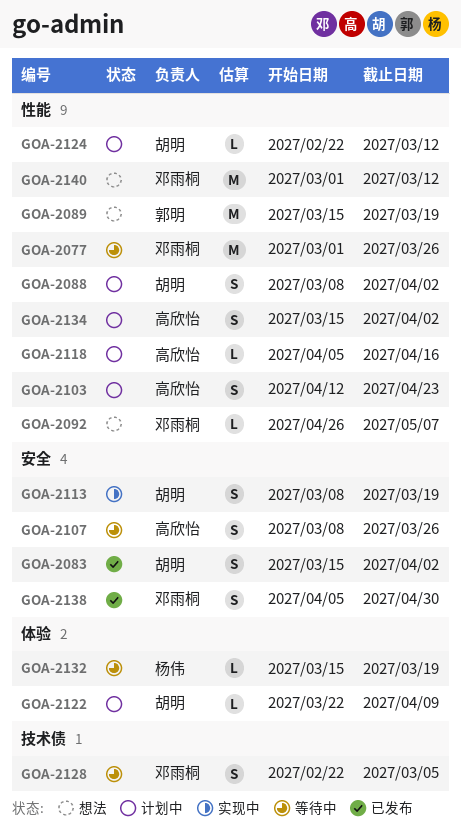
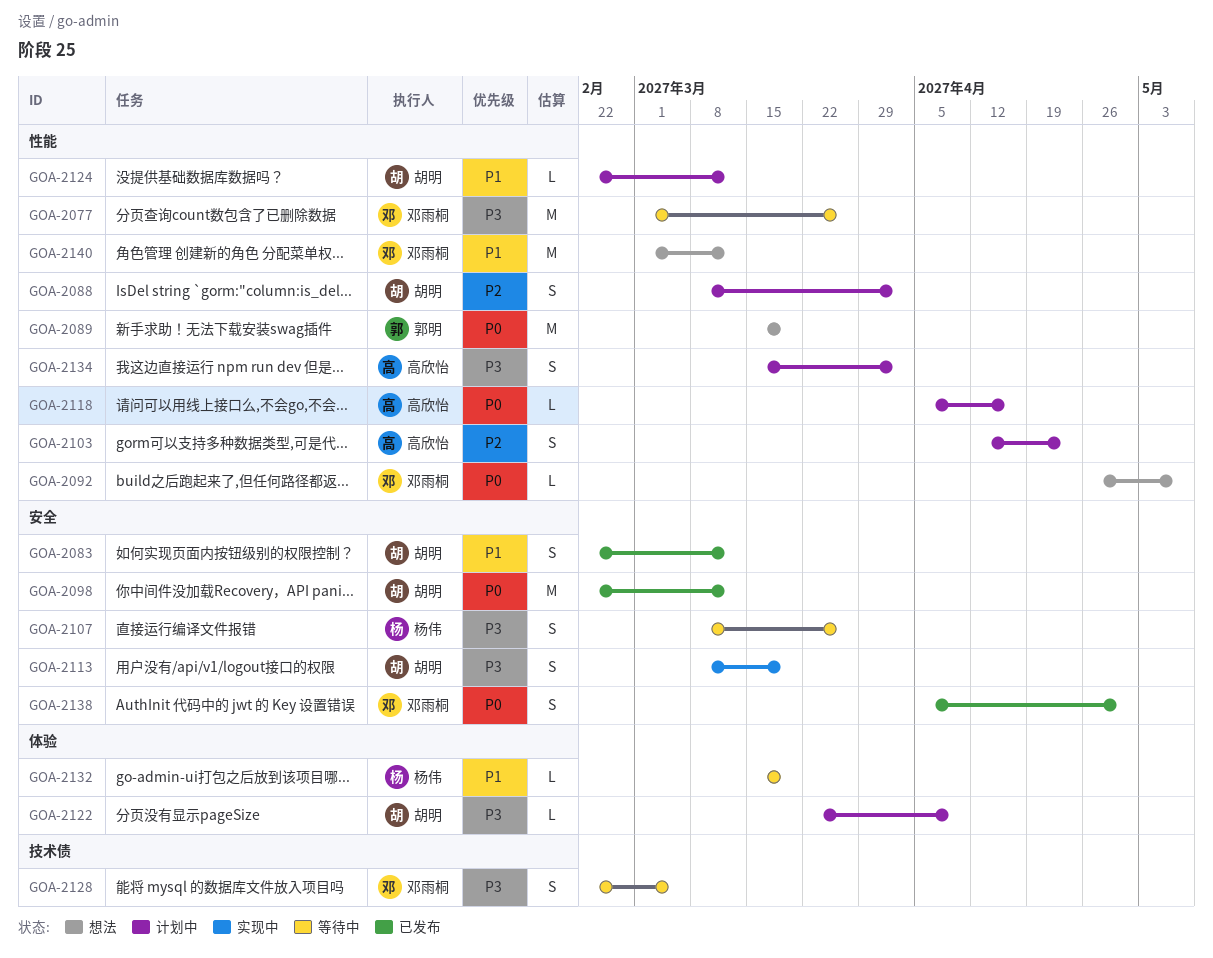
GOA-2083, start: Mar 15 -> Feb 22
GOA-2083, due: Apr 2 -> Mar 12
GOA-2098: none -> present
GOA-2107, owner: 高欣怡 -> 杨伟

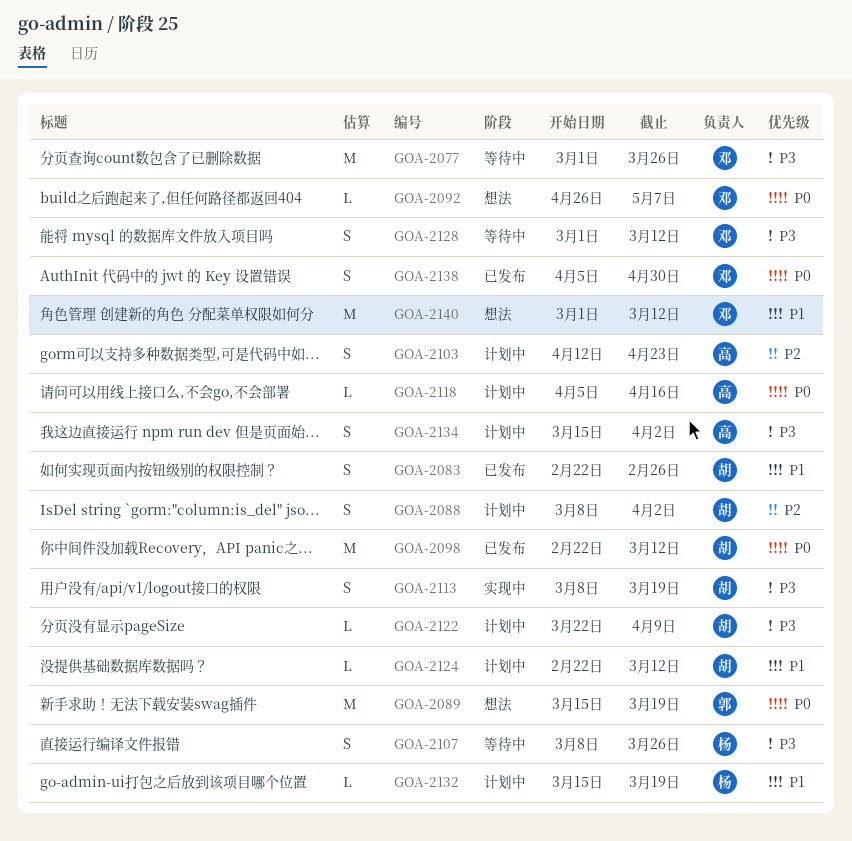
GOA-2083, due: Mar 12 -> Feb 26
GOA-2128, start: Feb 22 -> Mar 1
GOA-2128, due: Mar 5 -> Mar 12
GOA-2132, status: 等待中 -> 计划中

